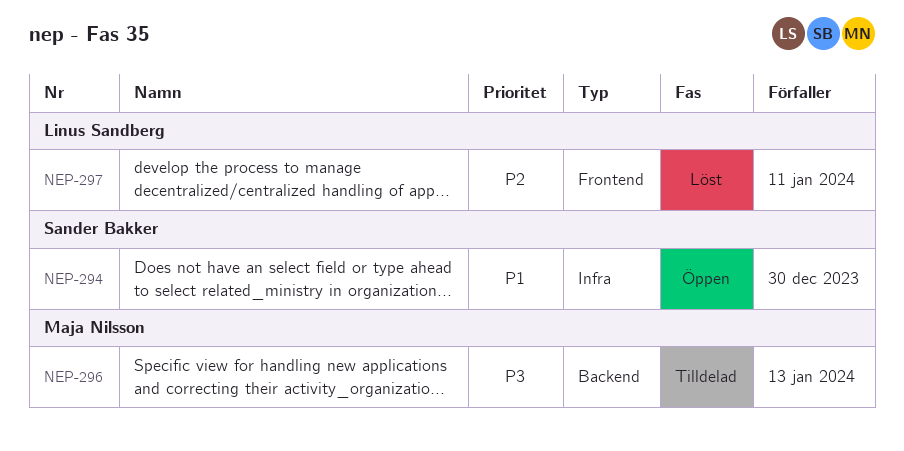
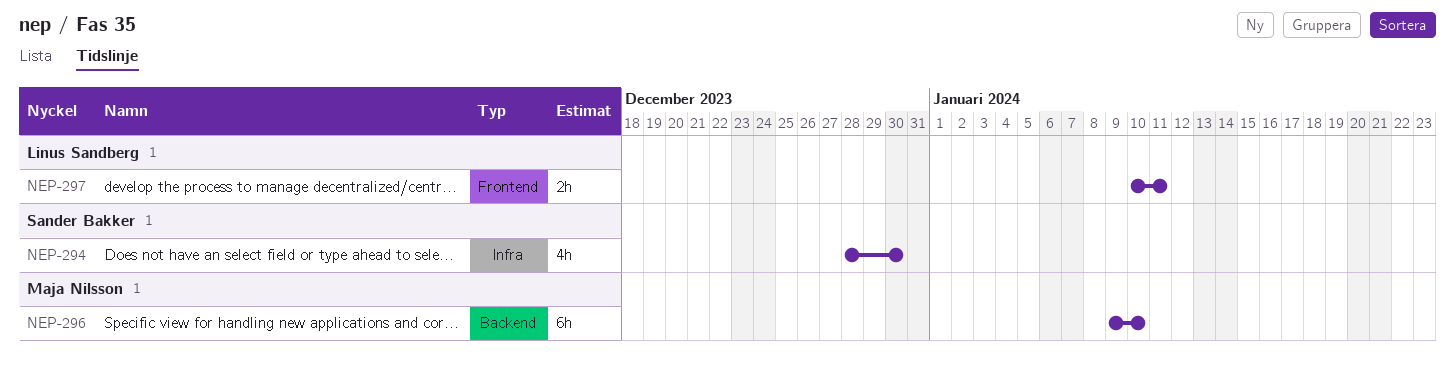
NEP-296, due: Jan 13 -> Jan 10

